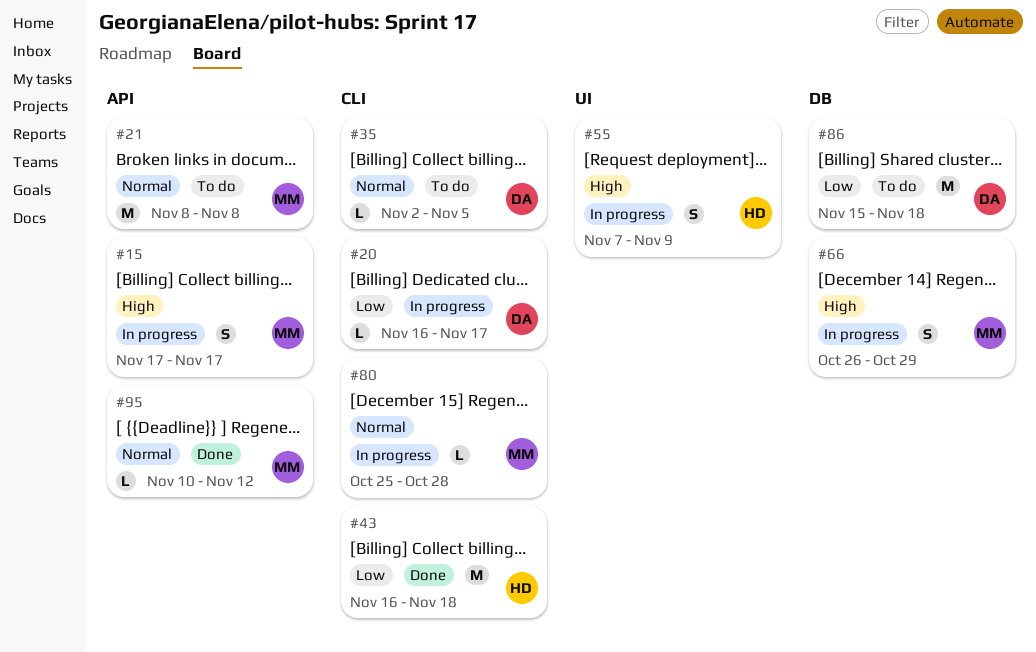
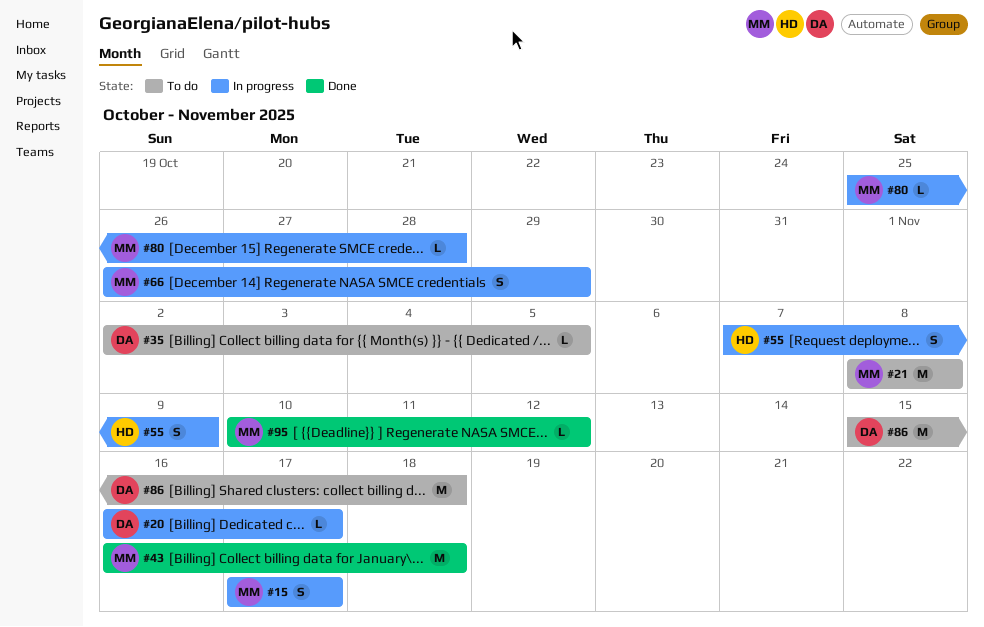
#43, owner: HD -> MM

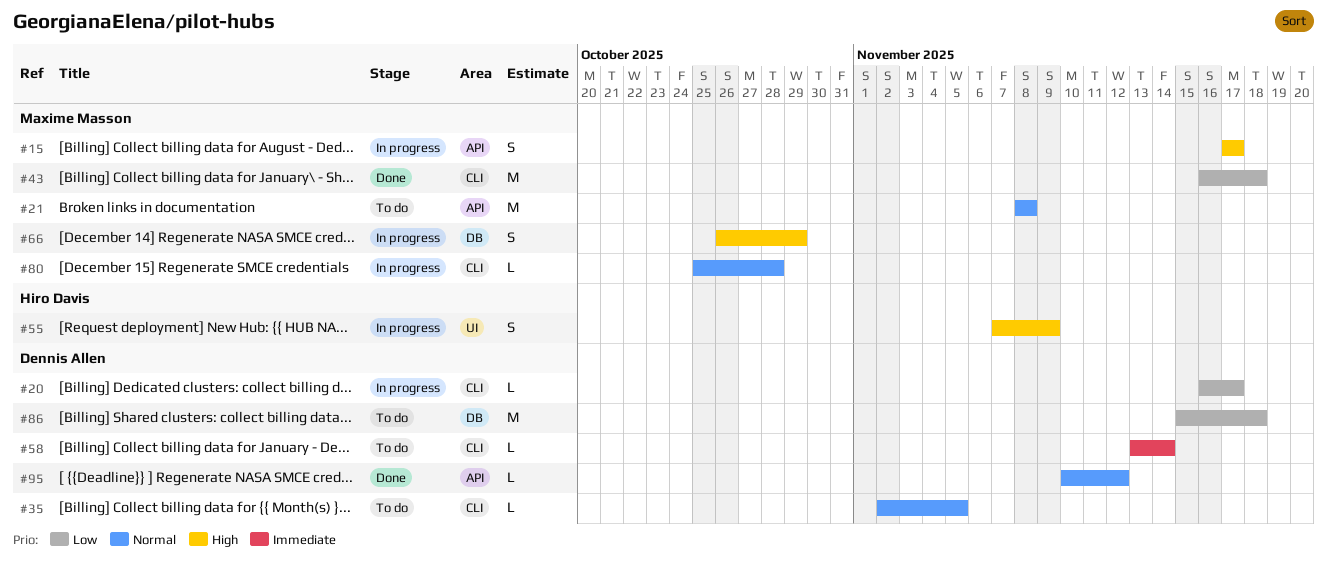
#58: none -> present
#95, owner: Maxime Masson -> Dennis Allen

